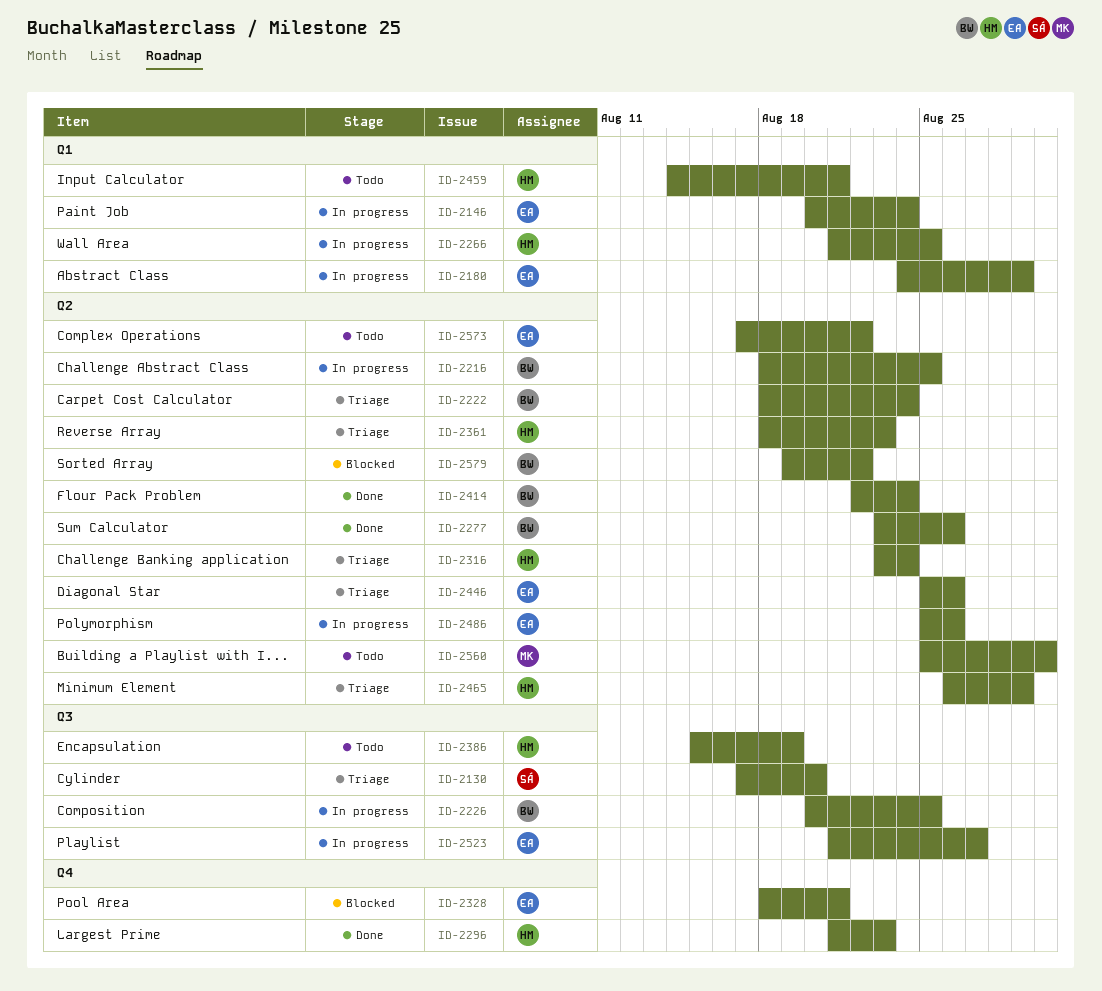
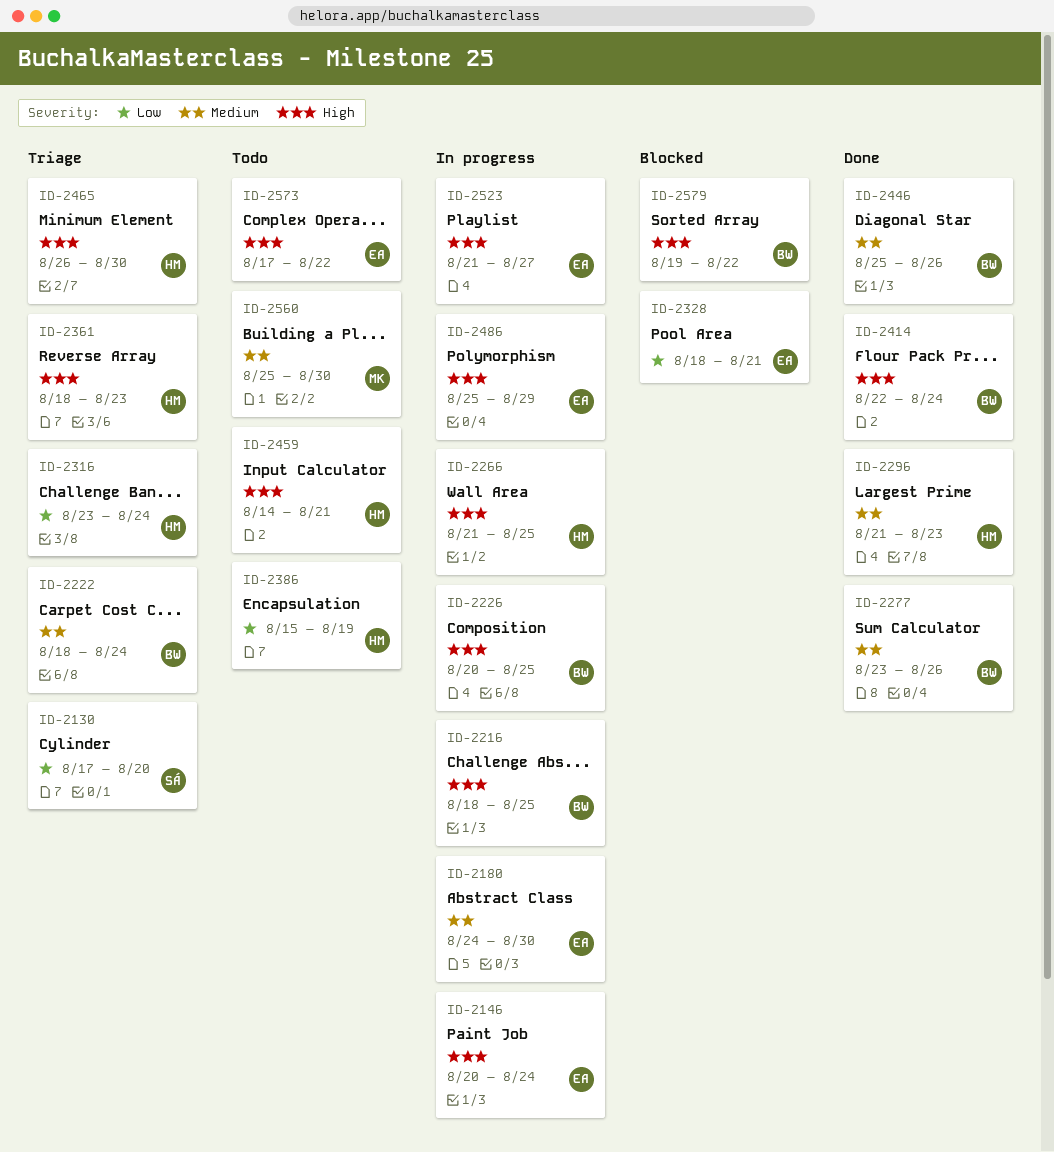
ID-2180, due: Aug 29 -> Aug 30
ID-2446, status: Triage -> Done
ID-2446, owner: EA -> BW
ID-2465, due: Aug 29 -> Aug 30
ID-2486, due: Aug 26 -> Aug 29

